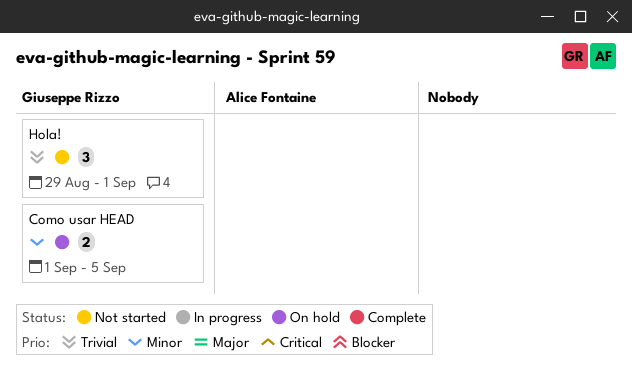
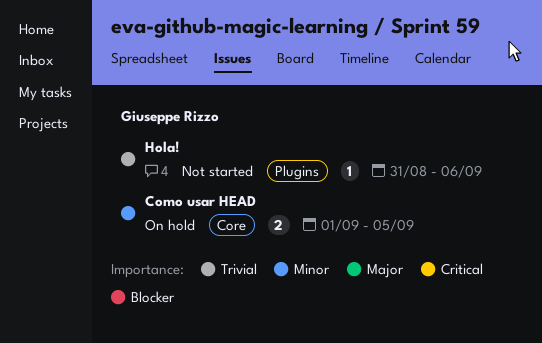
Hola!, estimate: 3 -> 1
Hola!, start: Aug 29 -> Aug 31
Hola!, due: Sep 1 -> Sep 6

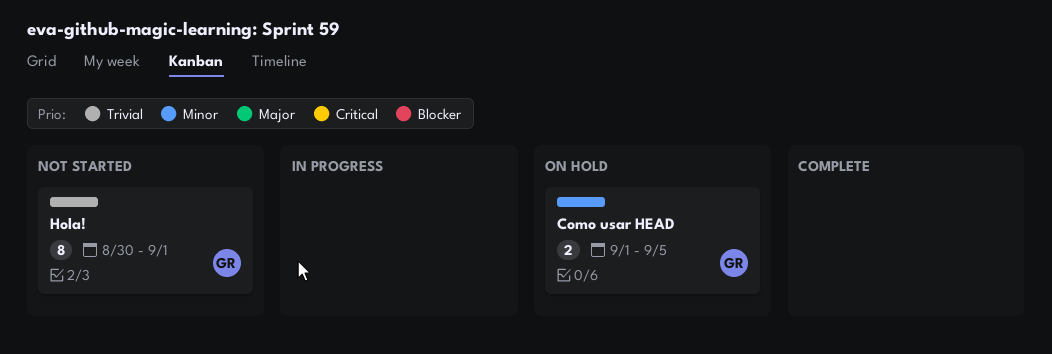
Hola!, estimate: 1 -> 8
Hola!, start: Aug 31 -> Aug 30
Hola!, due: Sep 6 -> Sep 1

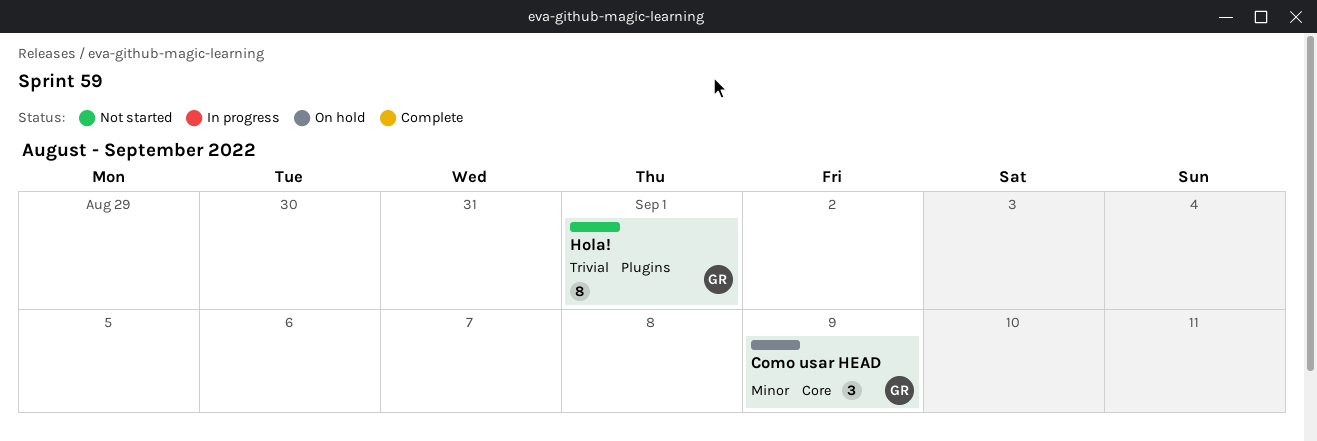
Como usar HEAD, estimate: 2 -> 3
Como usar HEAD, due: Sep 5 -> Sep 9

